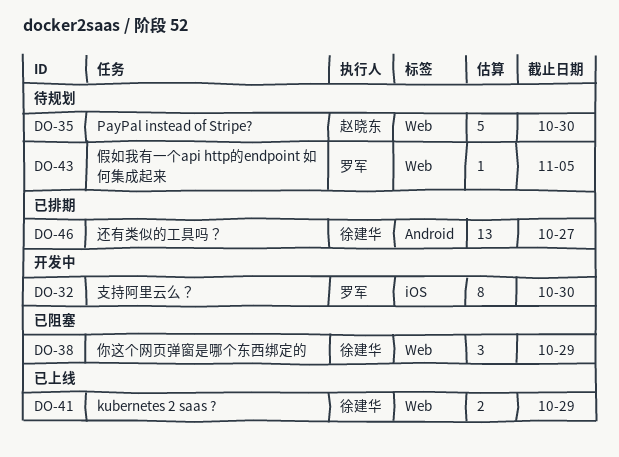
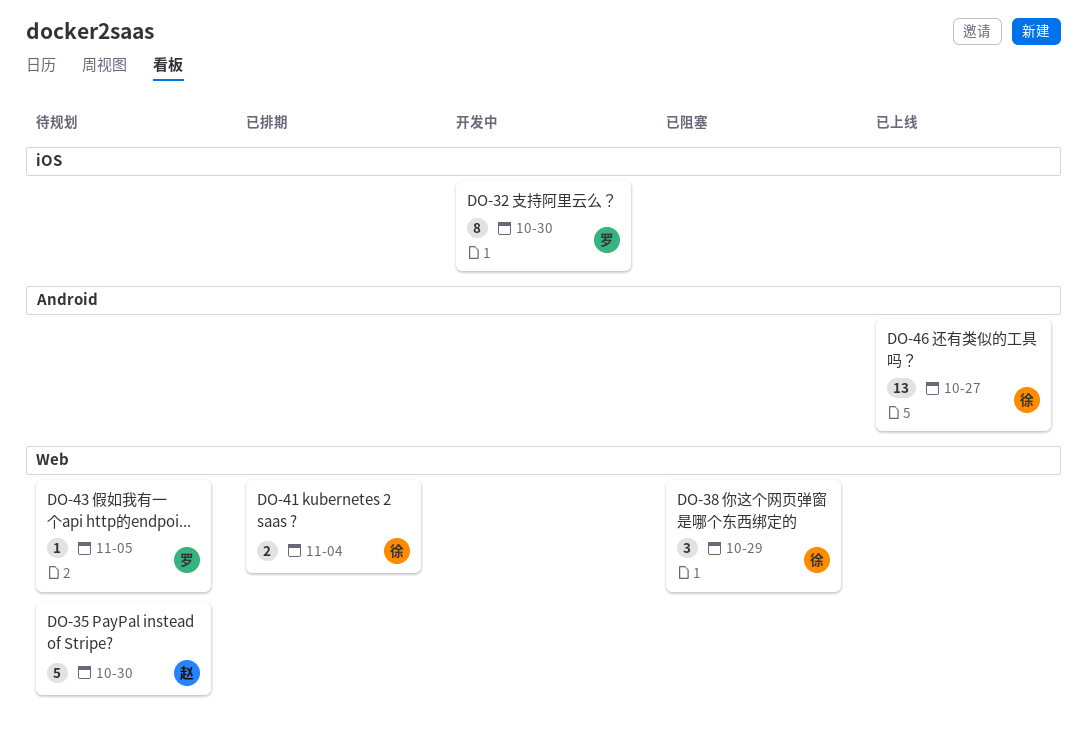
DO-41, status: 已上线 -> 已排期
DO-41, due: Oct 29 -> Nov 4
DO-46, status: 已排期 -> 已上线

